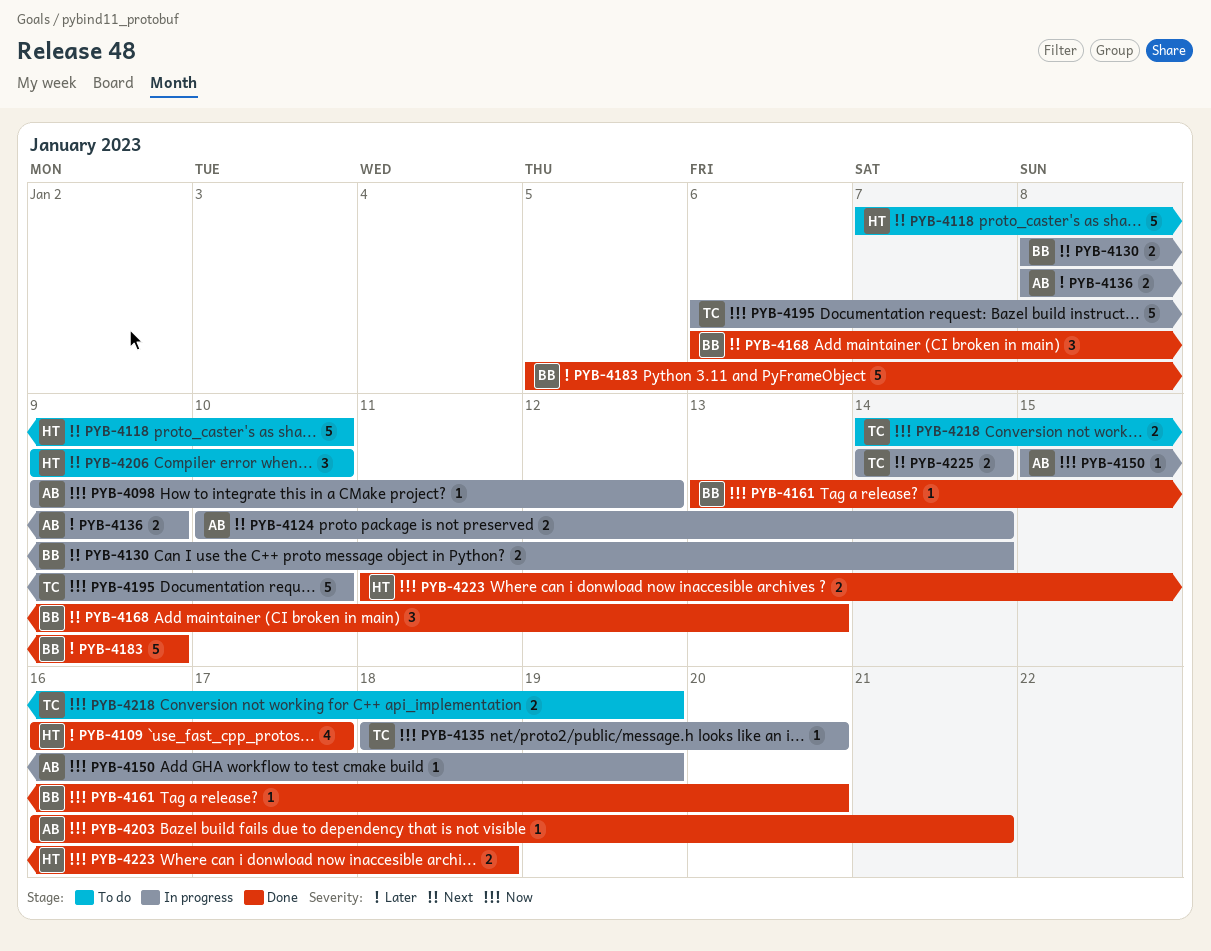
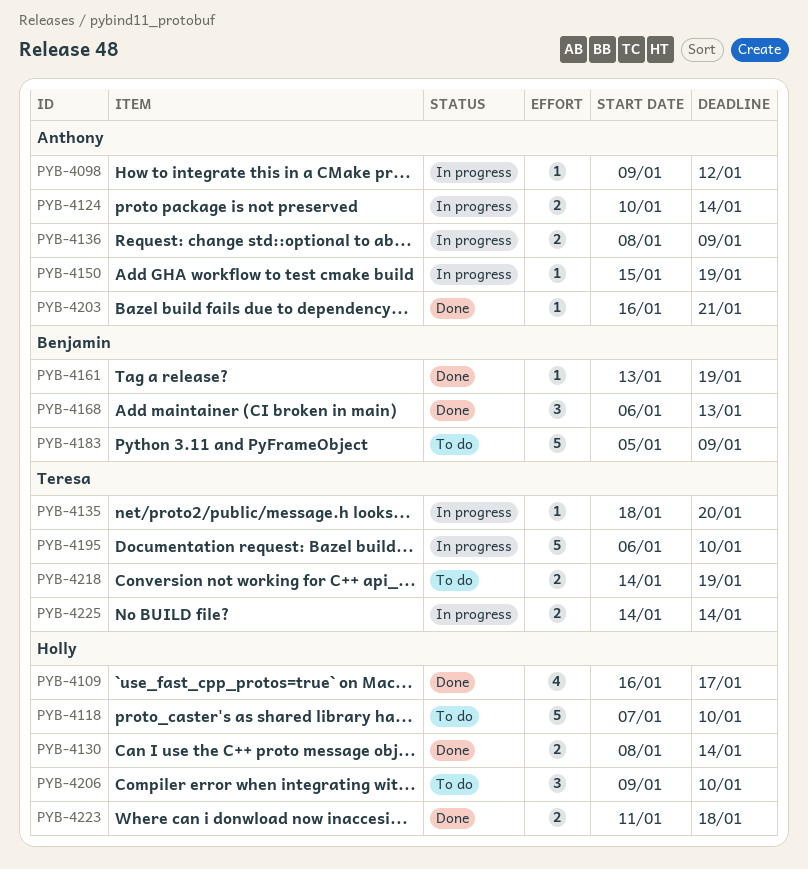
PYB-4130, status: In progress -> Done
PYB-4130, owner: Benjamin -> Holly
PYB-4161, due: Jan 20 -> Jan 19
PYB-4183, status: Done -> To do

